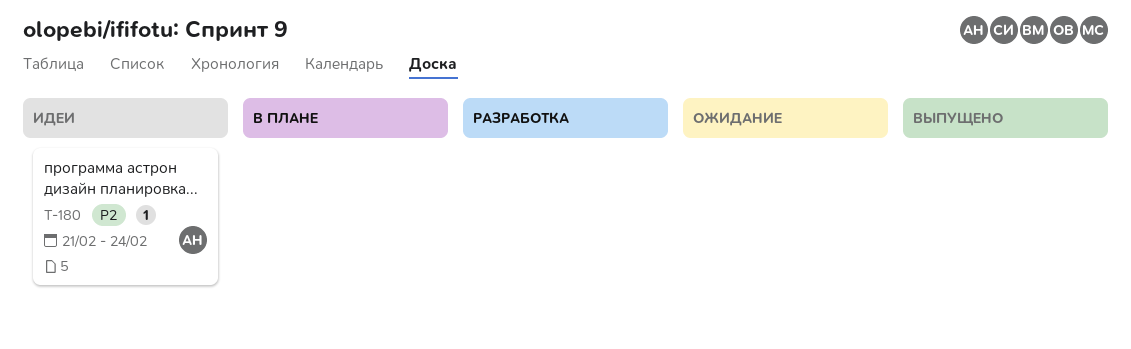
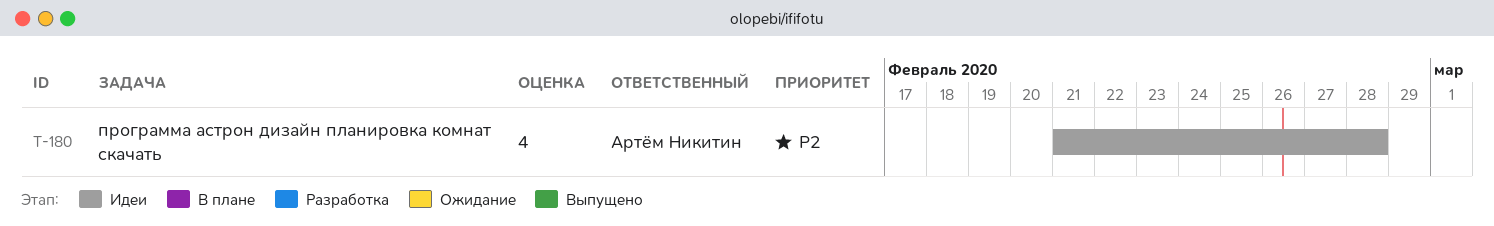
T-180, estimate: 1 -> 4
T-180, due: Feb 24 -> Feb 28

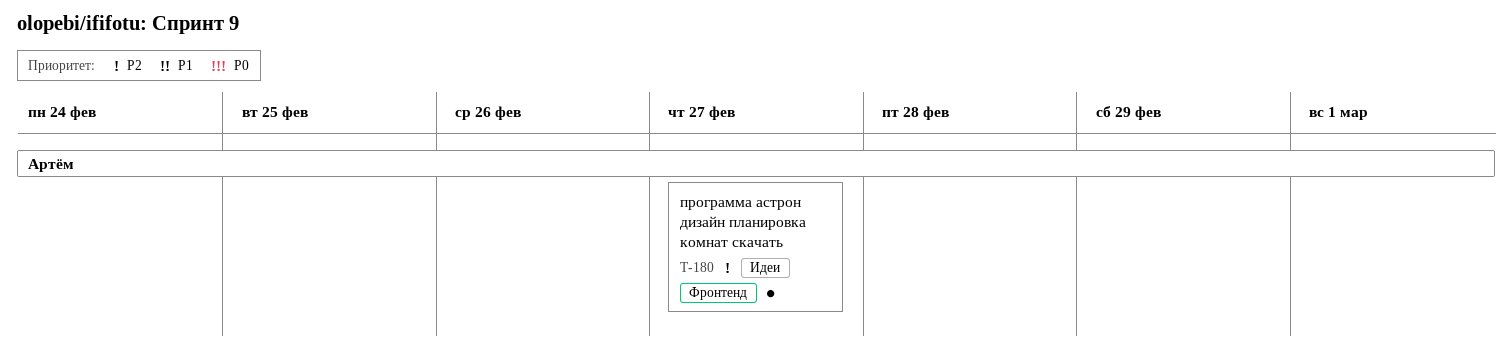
T-180, estimate: 4 -> 1
T-180, due: Feb 28 -> Feb 27

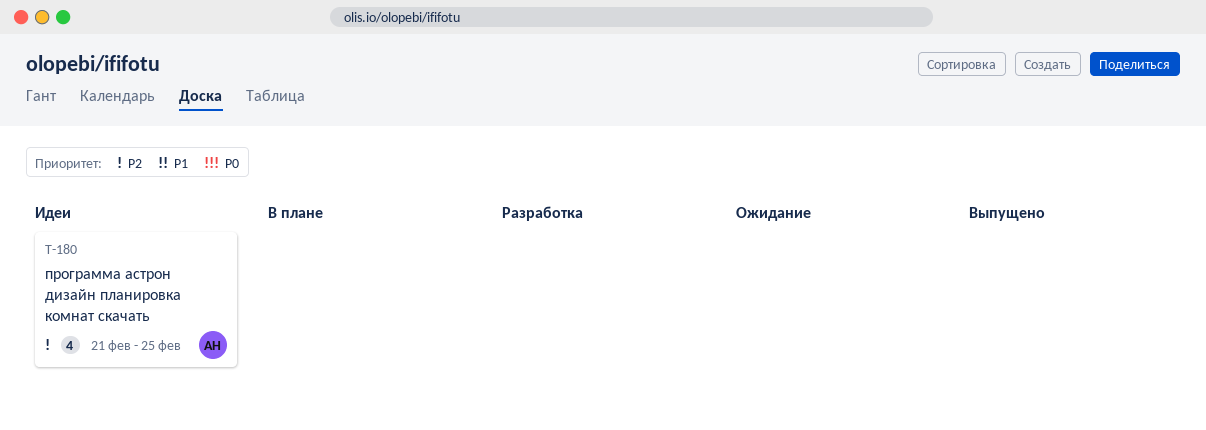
T-180, estimate: 1 -> 4
T-180, due: Feb 27 -> Feb 25

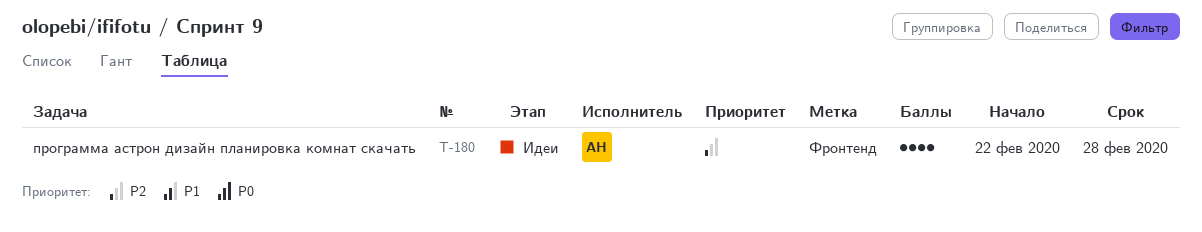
T-180, start: Feb 21 -> Feb 22
T-180, due: Feb 25 -> Feb 28

